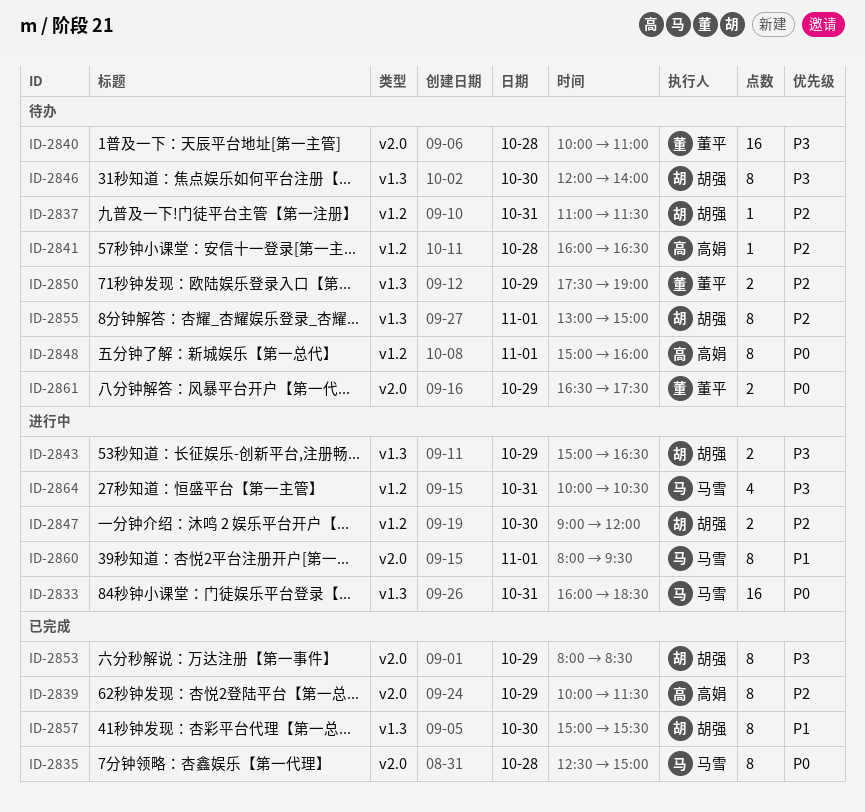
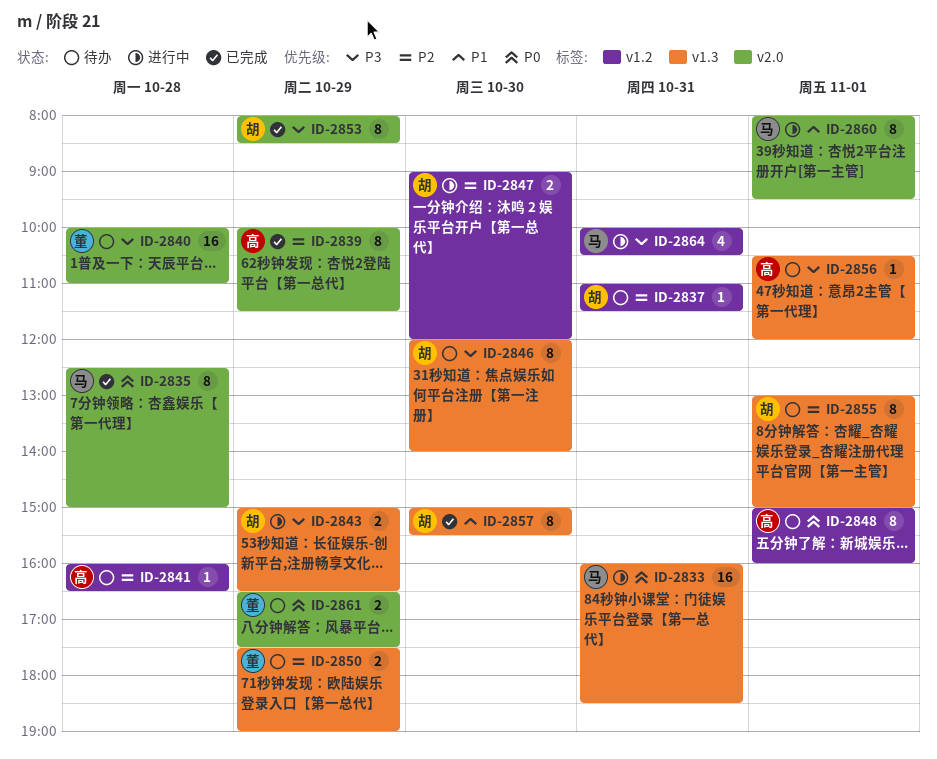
ID-2856: none -> present

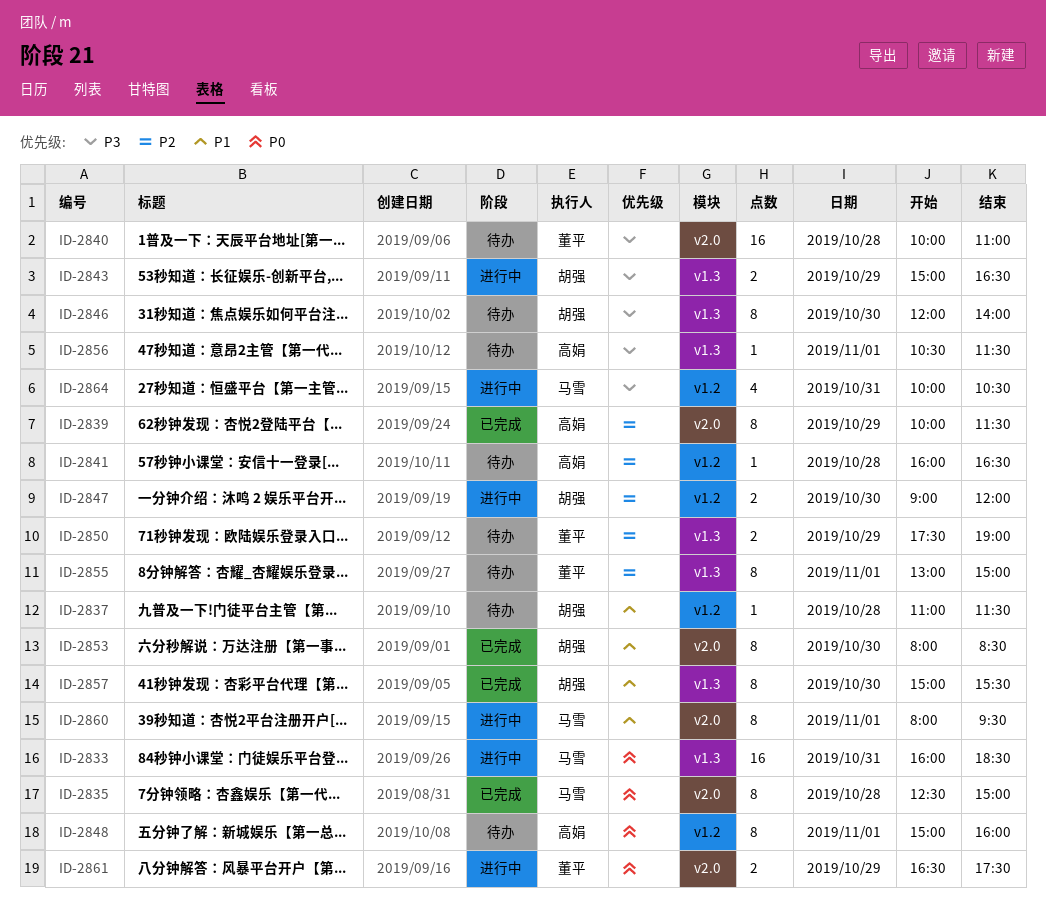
ID-2837, priority: P2 -> P1
ID-2837, day: Oct 31 -> Oct 28
ID-2853, priority: P3 -> P1
ID-2853, day: Oct 29 -> Oct 30
ID-2855, owner: 胡强 -> 董平
ID-2856, ends: 12:00 -> 11:30
ID-2861, status: 待办 -> 进行中

